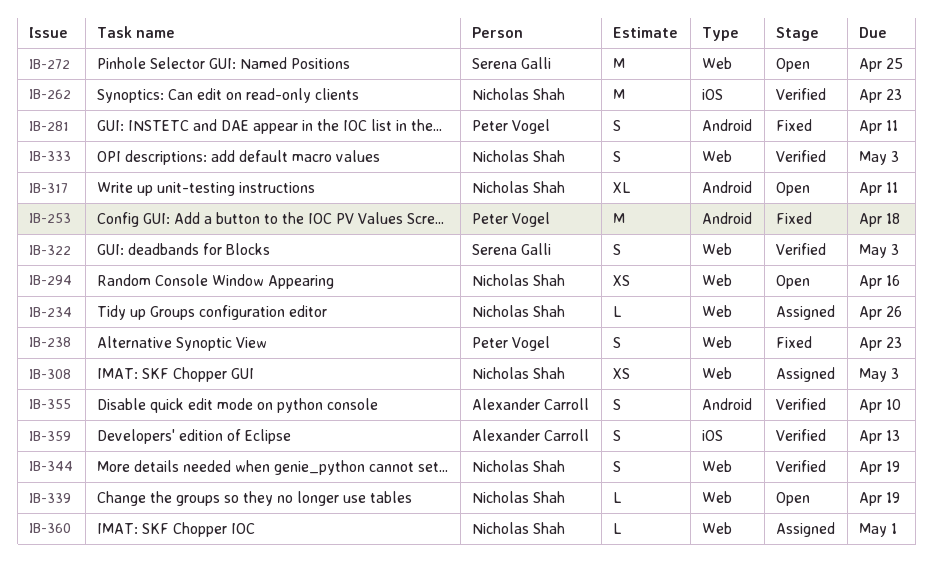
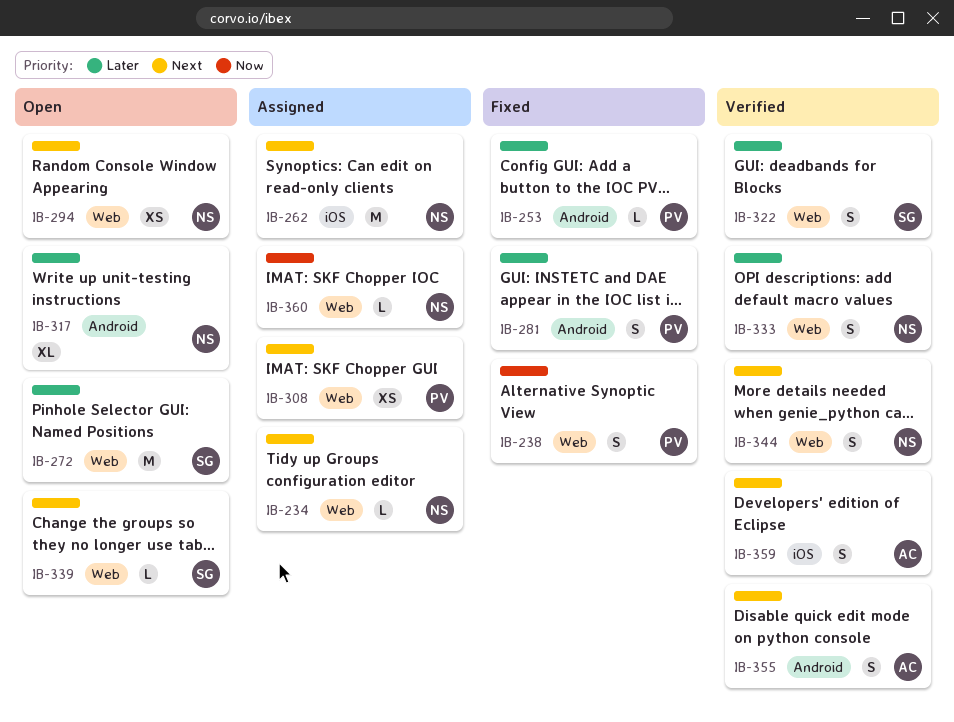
IB-253, estimate: M -> L
IB-262, status: Verified -> Assigned
IB-308, owner: Nicholas Shah -> Peter Vogel
IB-339, owner: Nicholas Shah -> Serena Galli

